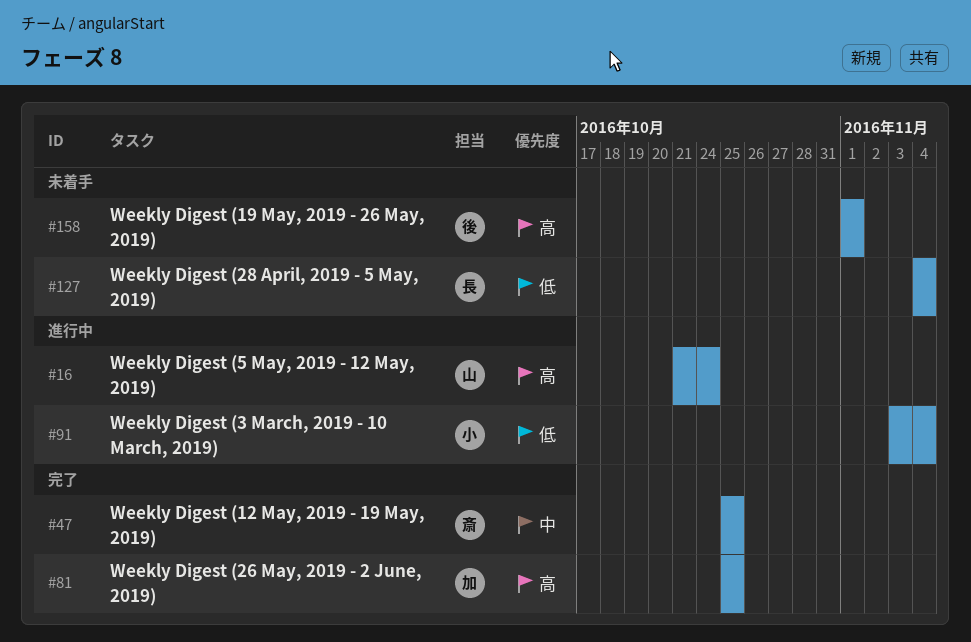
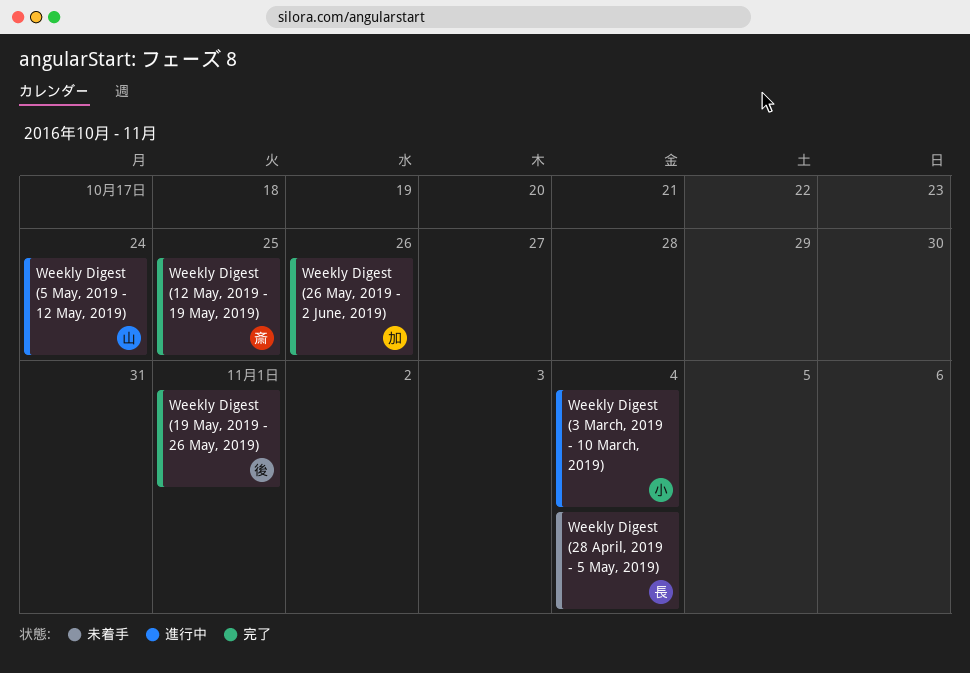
Weekly Digest (19 May, 2019 - 26 May, 2019), status: 未着手 -> 完了
Weekly Digest (26 May, 2019 - 2 June, 2019), due: Oct 25 -> Oct 26

